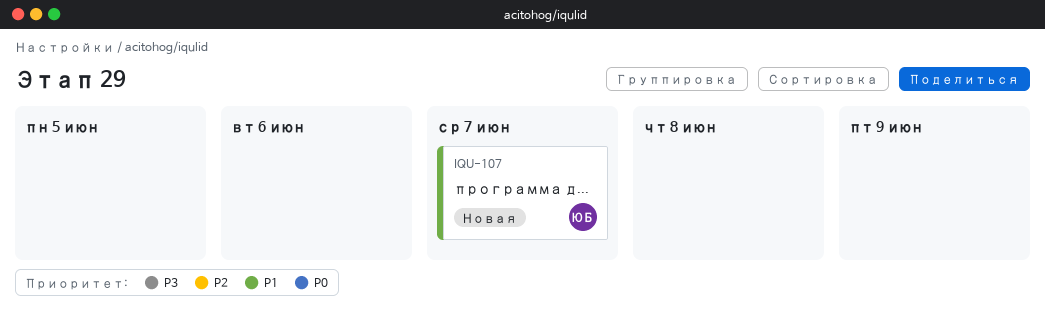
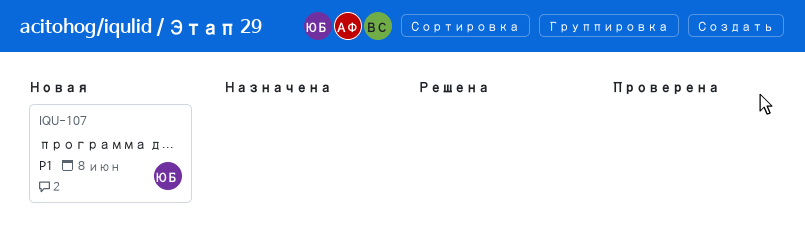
IQU-107, due: Jun 7 -> Jun 8

